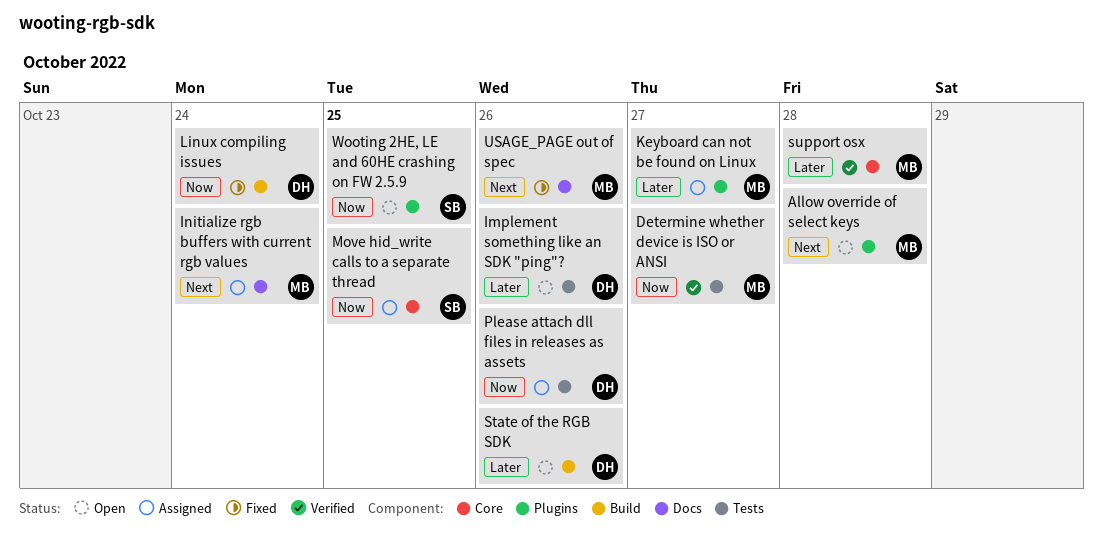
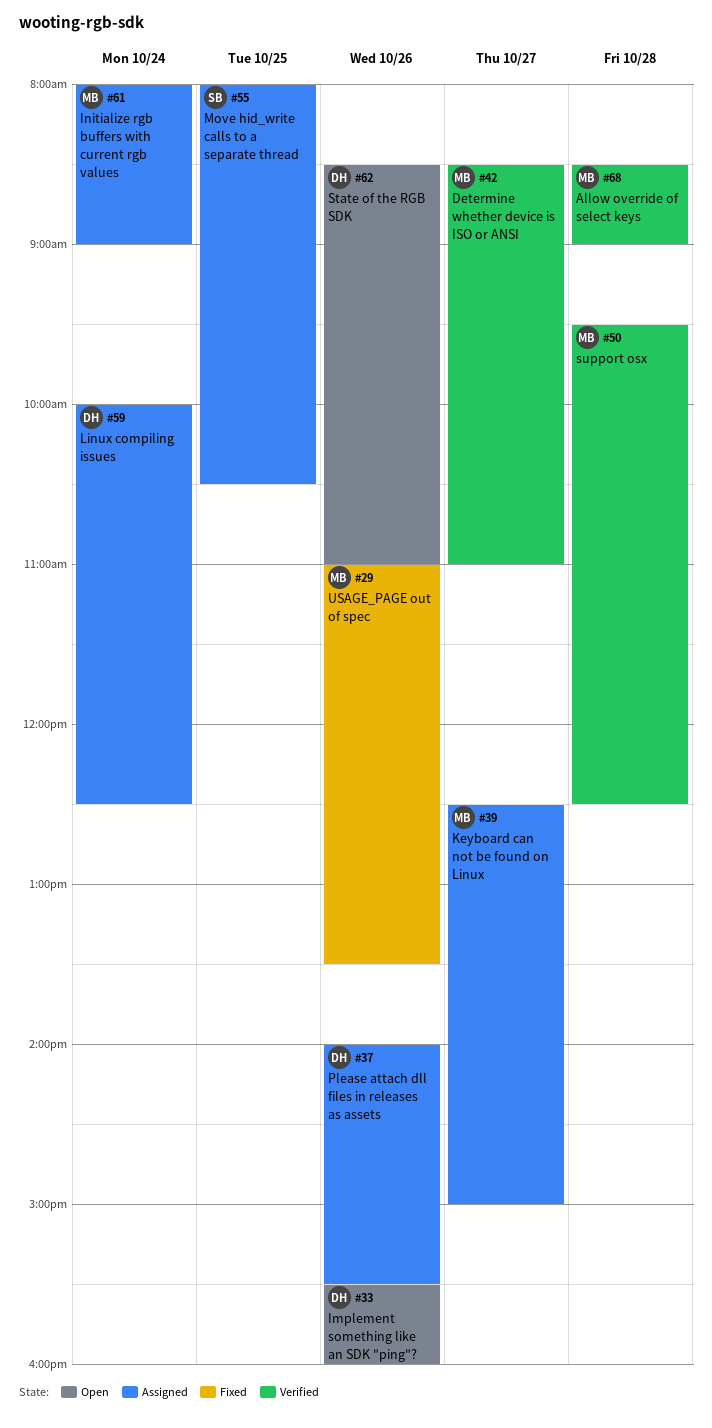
Allow override of select keys, status: Open -> Verified
Linux compiling issues, status: Fixed -> Assigned
Wooting 2HE, LE and 60HE crashing on FW 2.5.9: present -> none

